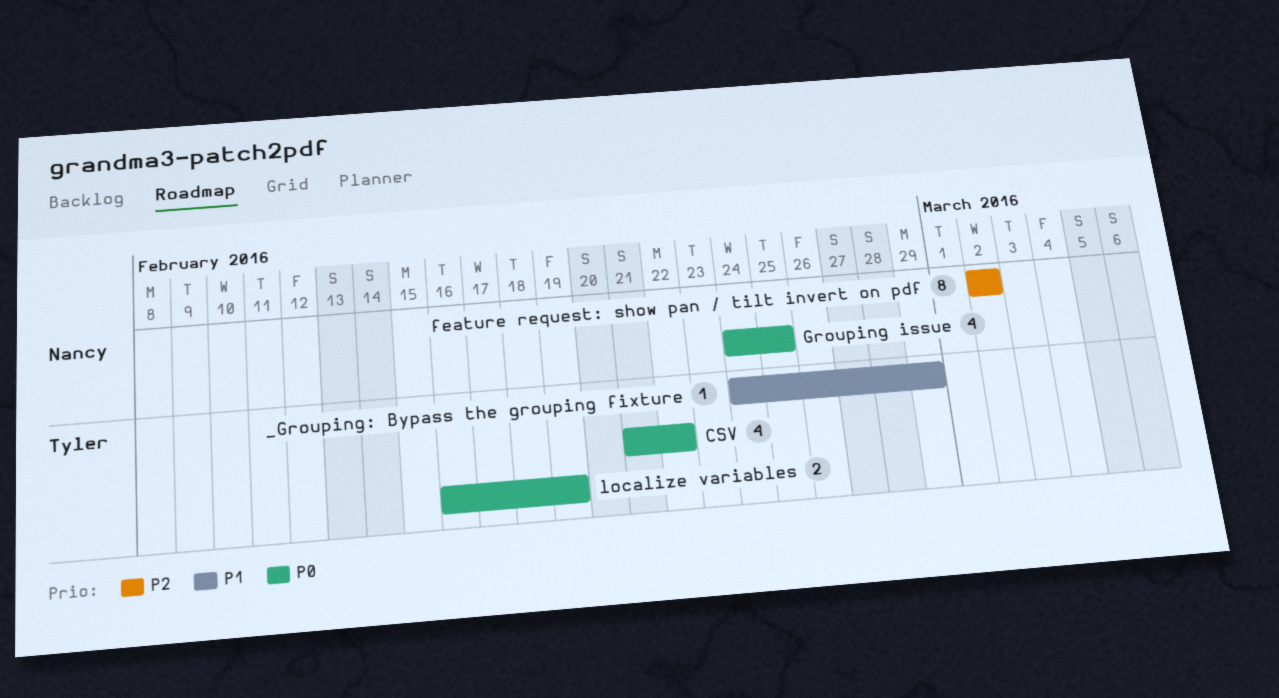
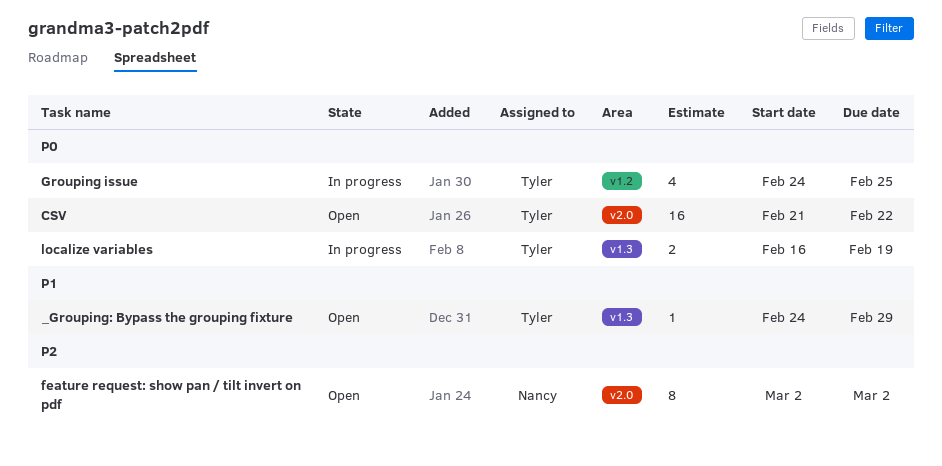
CSV, estimate: 4 -> 16
Grouping issue, owner: Nancy -> Tyler

